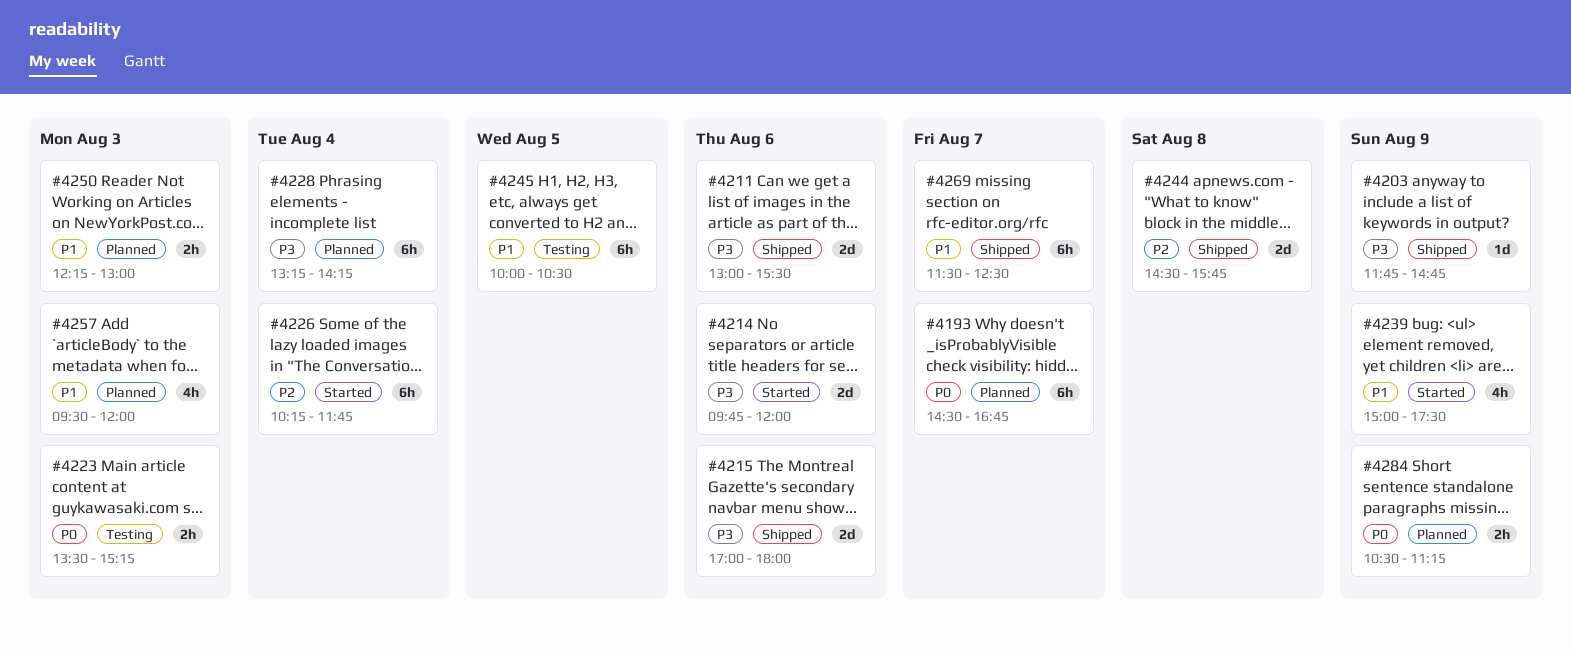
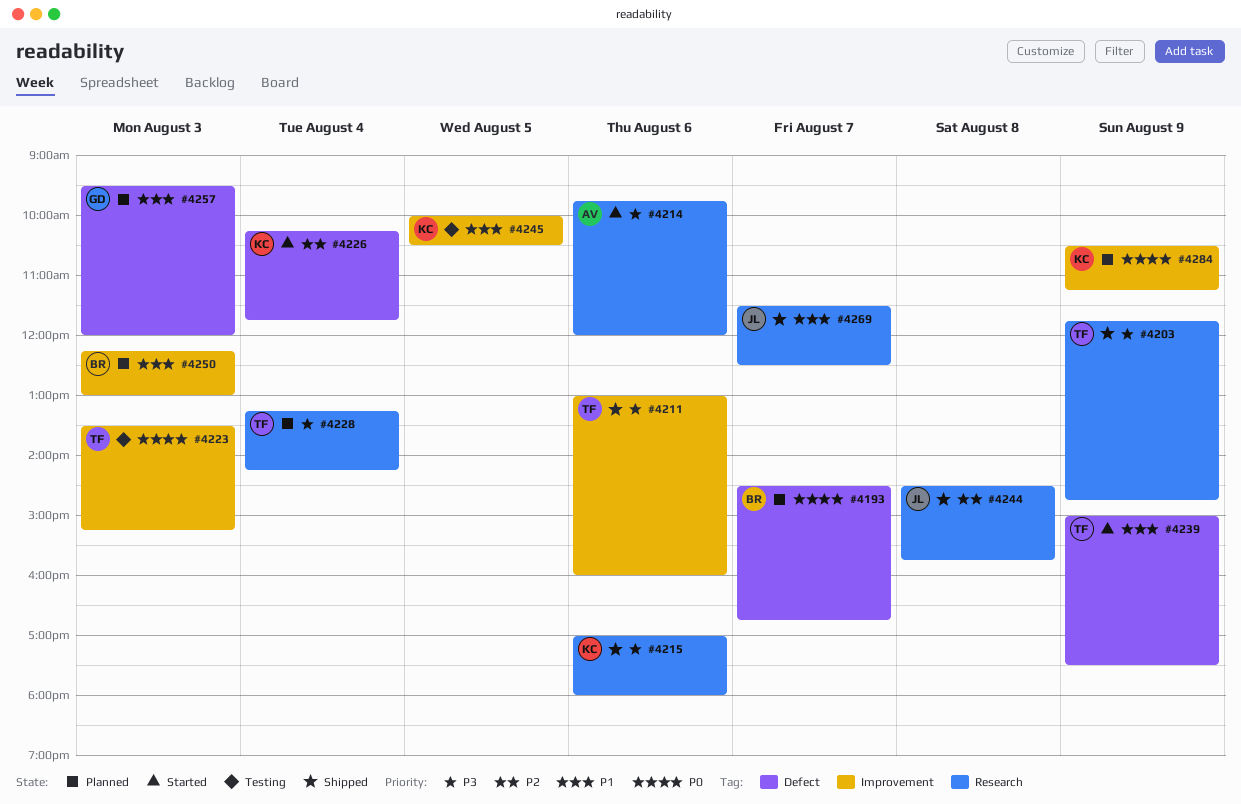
#4211, ends: 15:30 -> 16:00

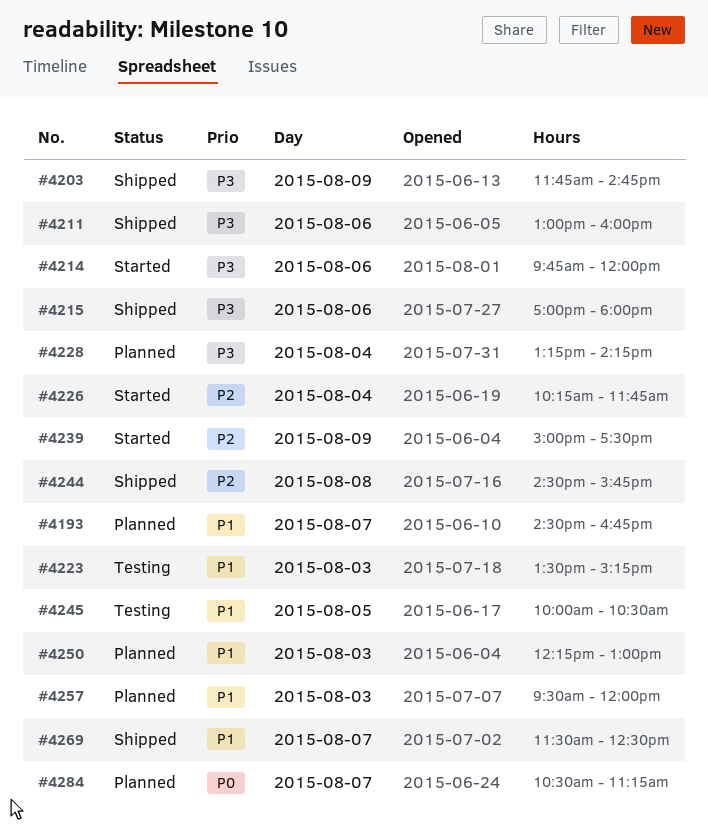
#4193, priority: P0 -> P1
#4223, priority: P0 -> P1
#4239, priority: P1 -> P2
#4284, day: Aug 9 -> Aug 7

